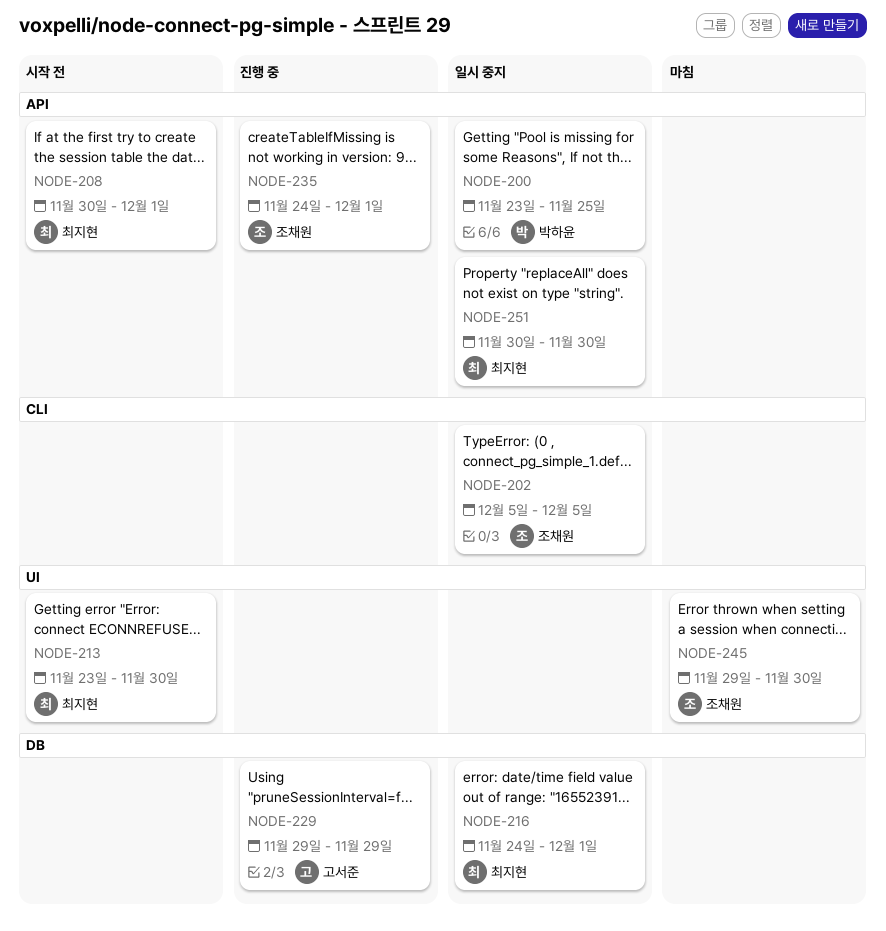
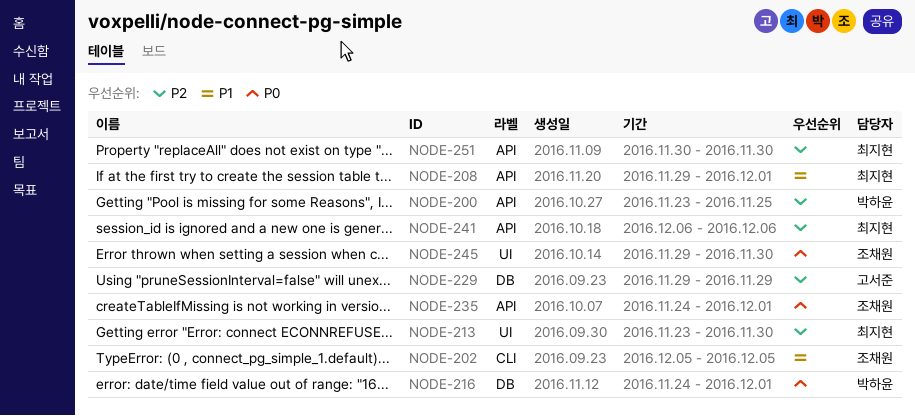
NODE-208, start: Nov 30 -> Nov 29
NODE-216, owner: 최지현 -> 박하윤
NODE-241: none -> present

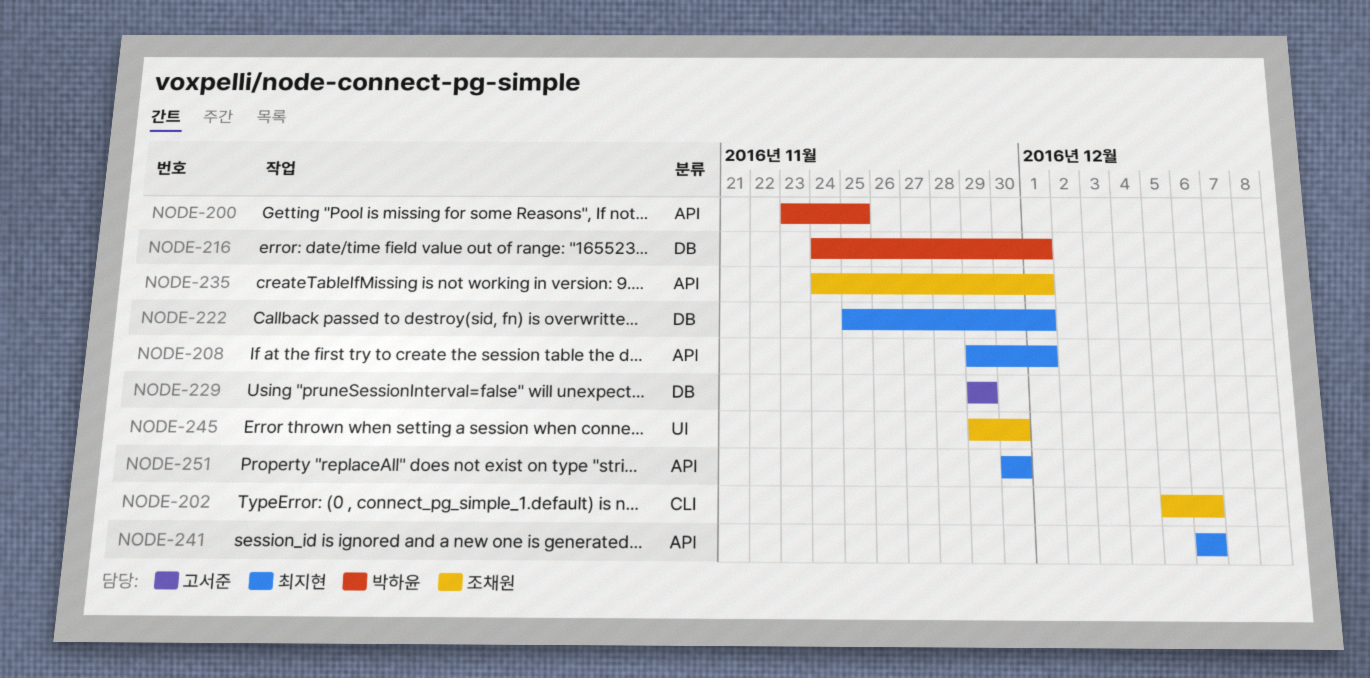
NODE-202, due: Dec 5 -> Dec 6
NODE-213: present -> none
NODE-222: none -> present

